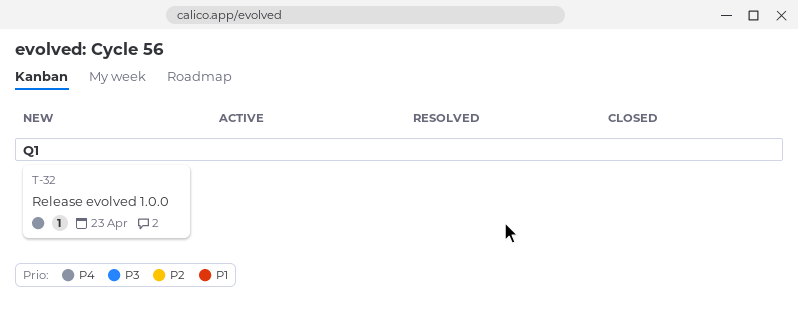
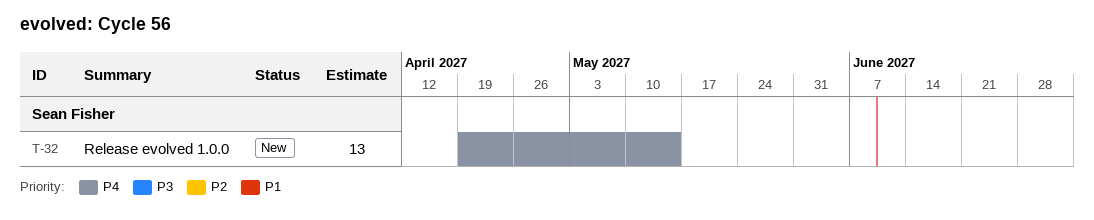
T-32, estimate: 1 -> 13
T-32, due: Apr 23 -> May 14

